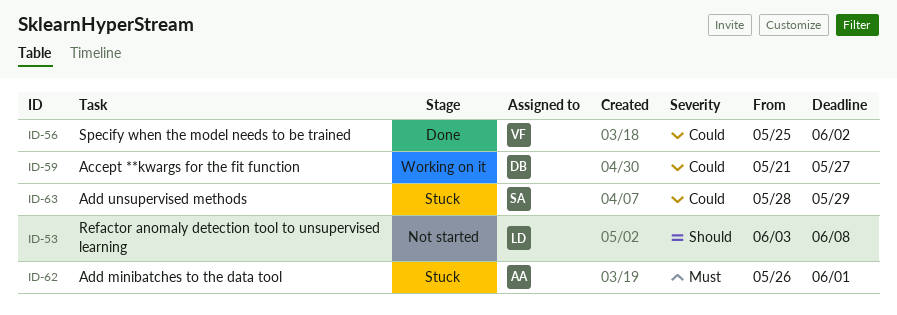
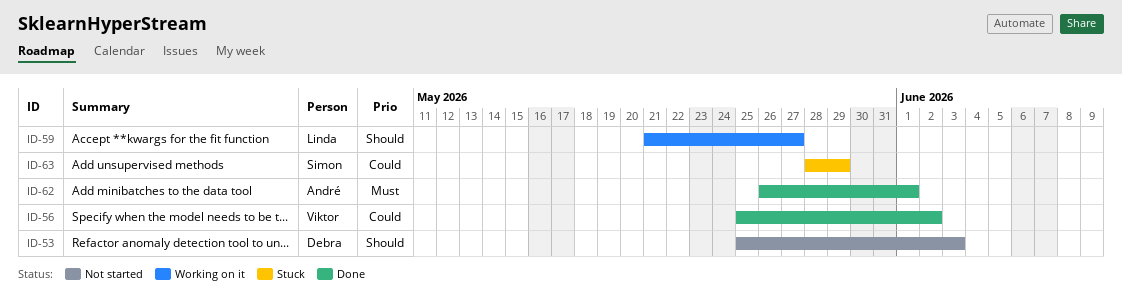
ID-53, owner: Linda -> Debra
ID-53, start: Jun 3 -> May 25
ID-53, due: Jun 8 -> Jun 3
ID-59, owner: Debra -> Linda
ID-59, priority: Could -> Should
ID-62, status: Stuck -> Done

